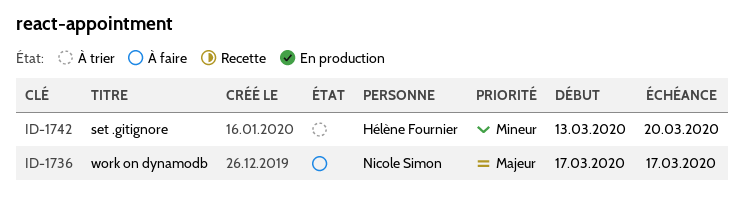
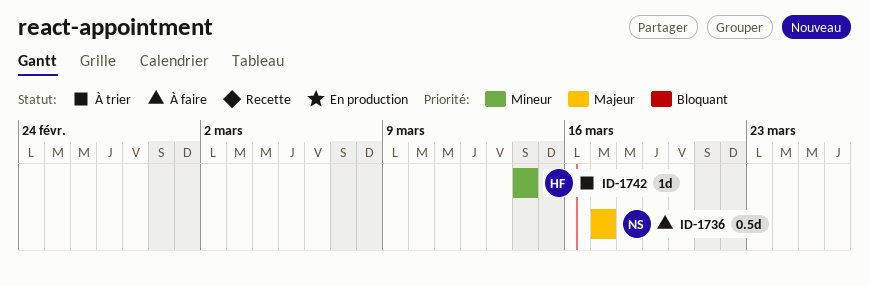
ID-1742, start: Mar 13 -> Mar 14
ID-1742, due: Mar 20 -> Mar 14

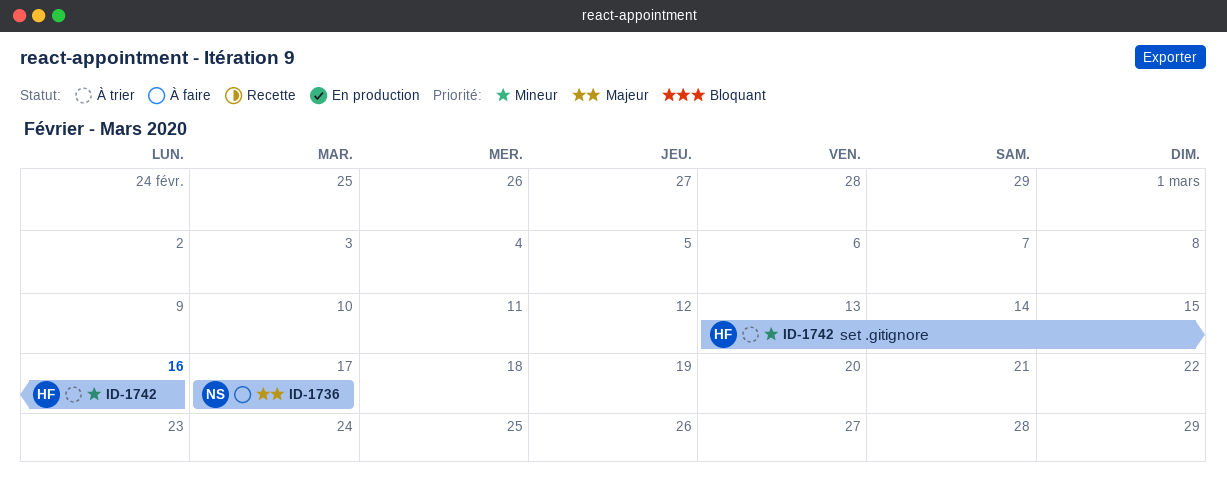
ID-1742, start: Mar 14 -> Mar 13
ID-1742, due: Mar 14 -> Mar 16

